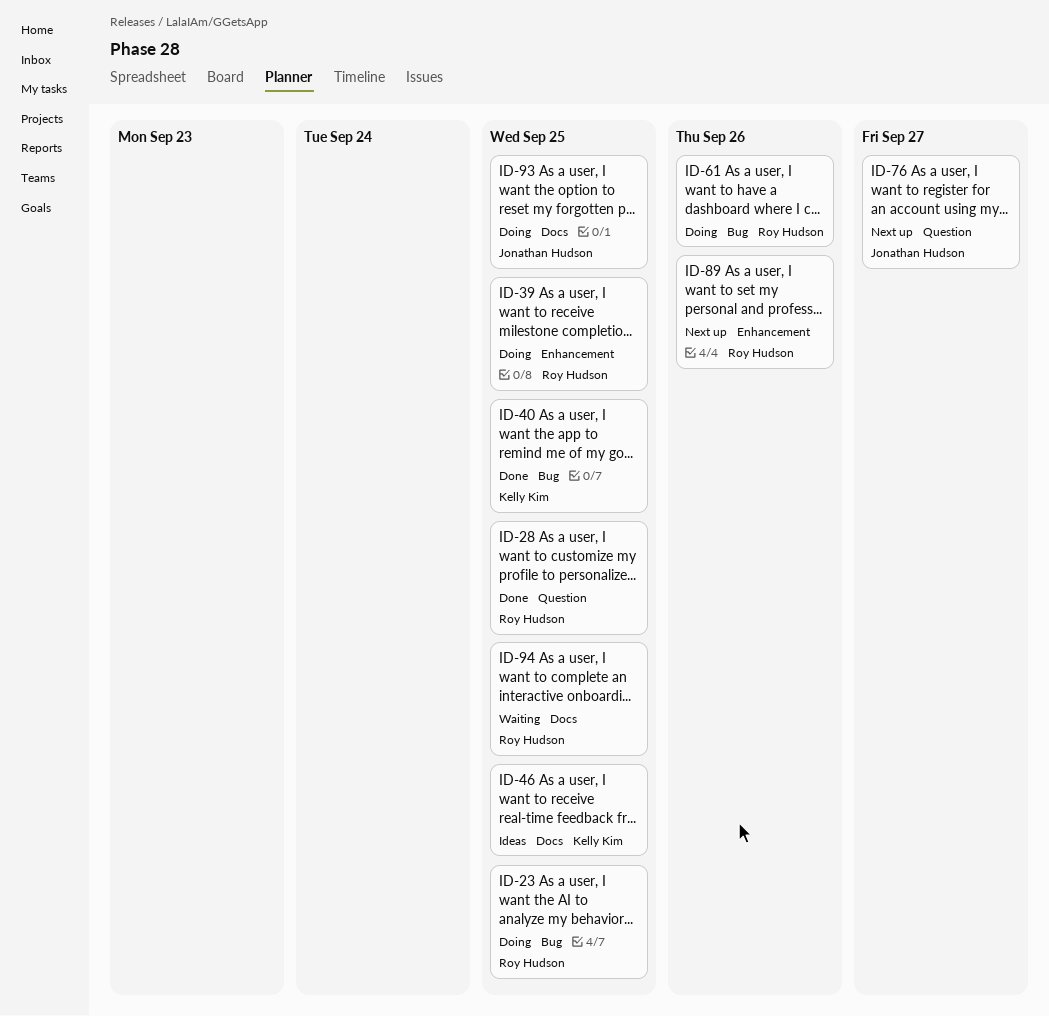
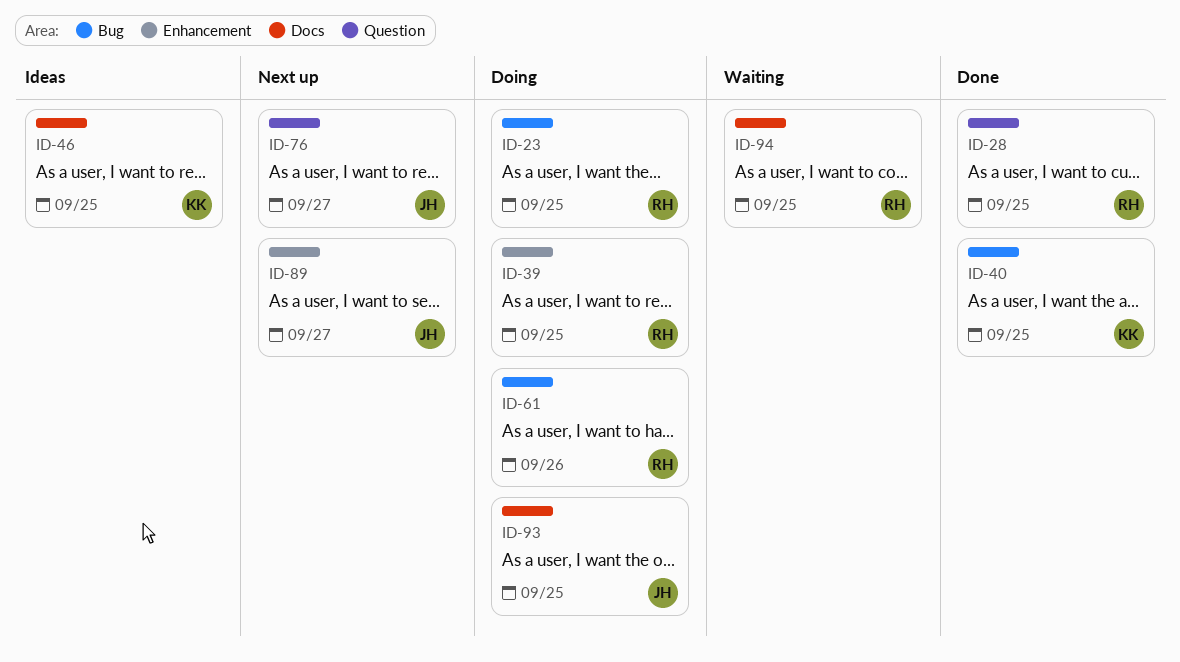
ID-89, owner: Roy Hudson -> Jonathan Hudson
ID-89, due: Sep 26 -> Sep 27

